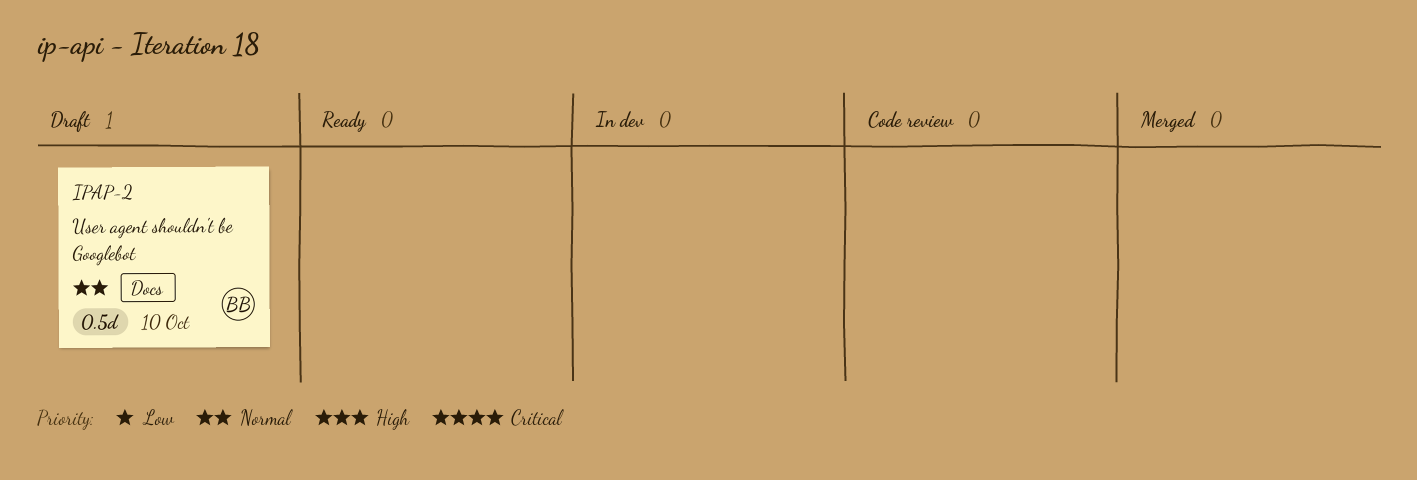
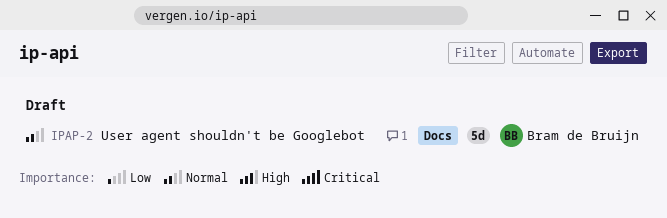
IPAP-2, estimate: 0.5d -> 5d

